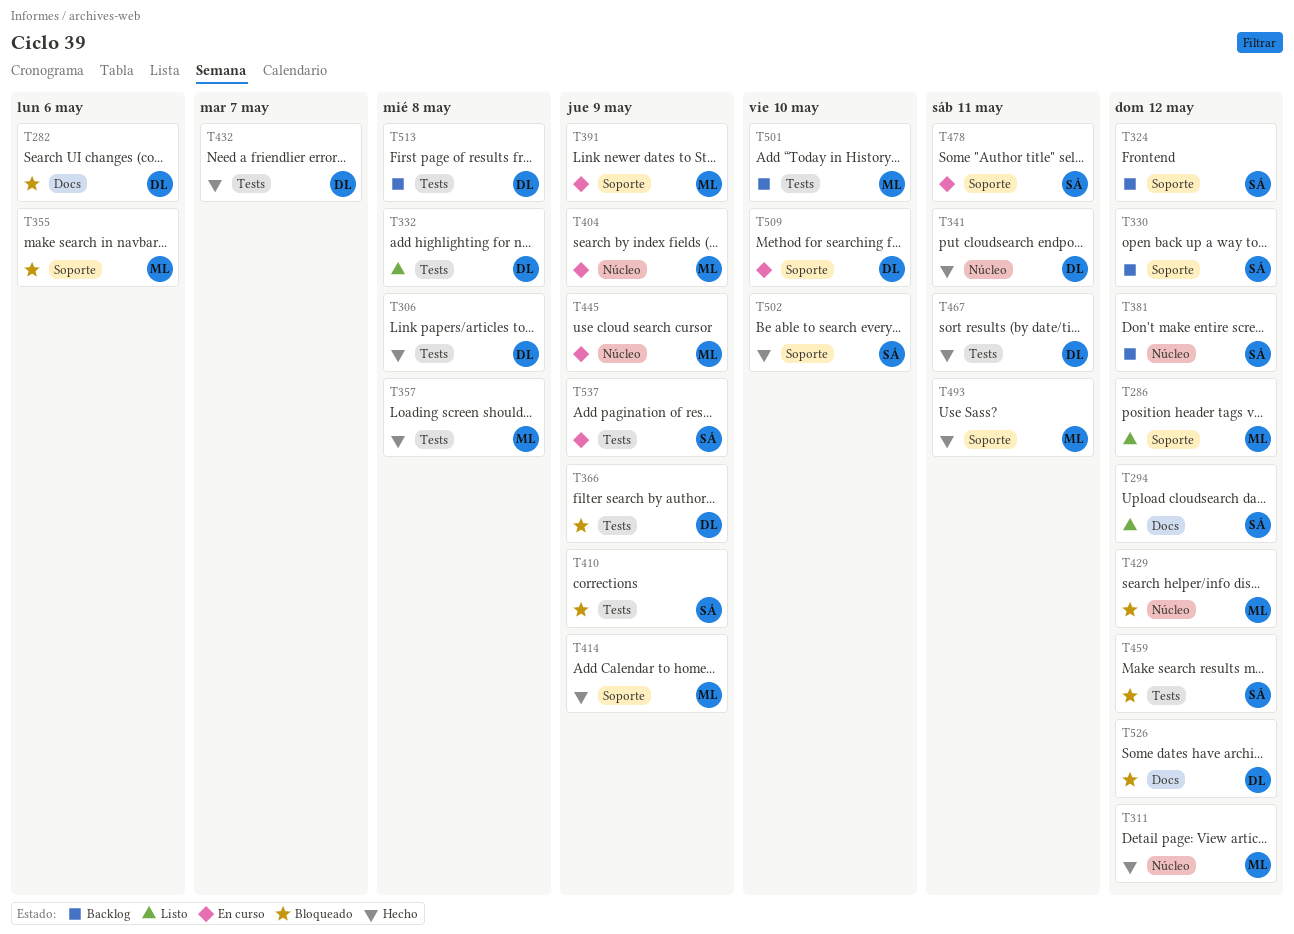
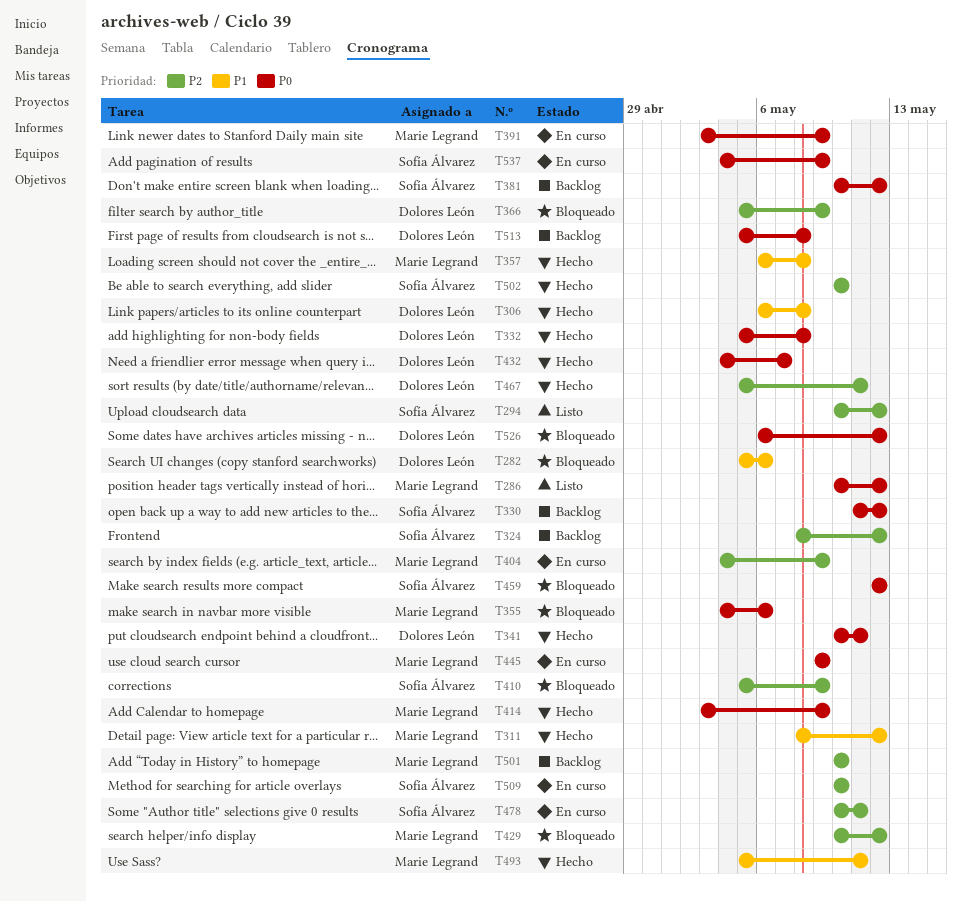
T332, status: Listo -> Hecho
T509, owner: Dolores León -> Sofía Álvarez

